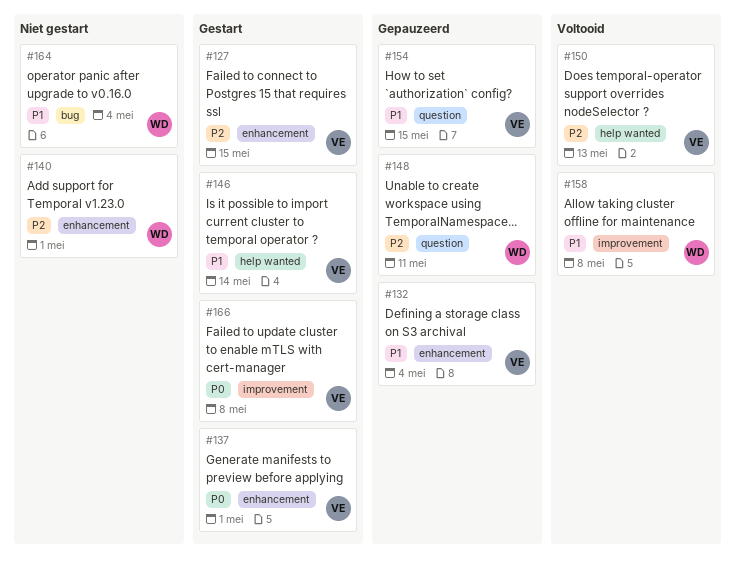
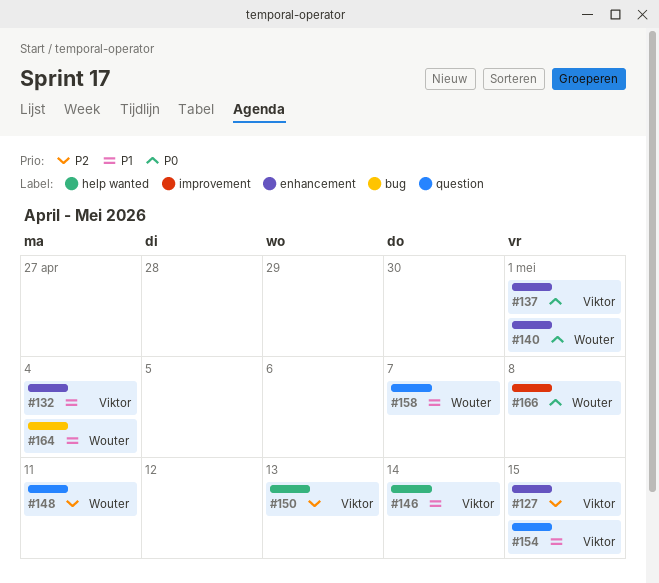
#140, priority: P2 -> P0
#158, label: improvement -> question
#158, due: May 8 -> May 7
#166, owner: Viktor -> Wouter

